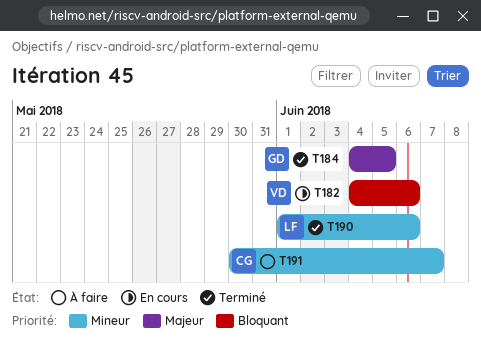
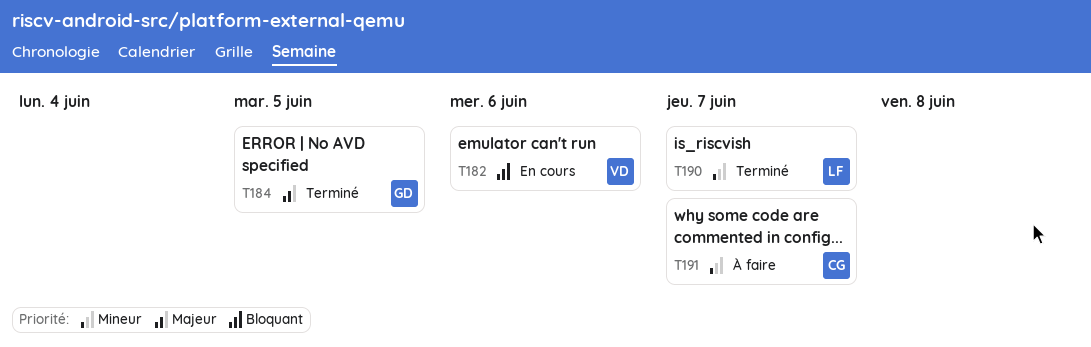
T190, due: Jun 6 -> Jun 7

